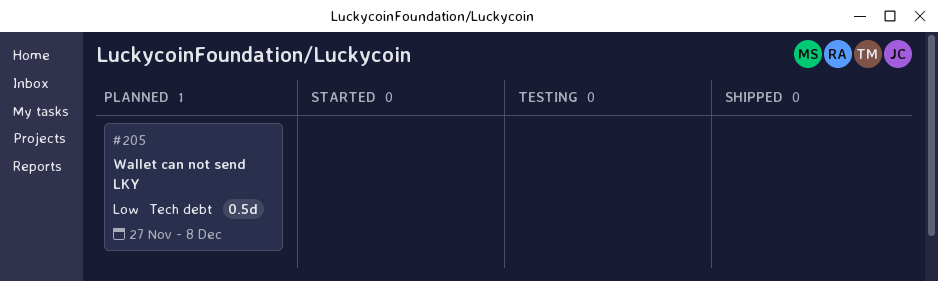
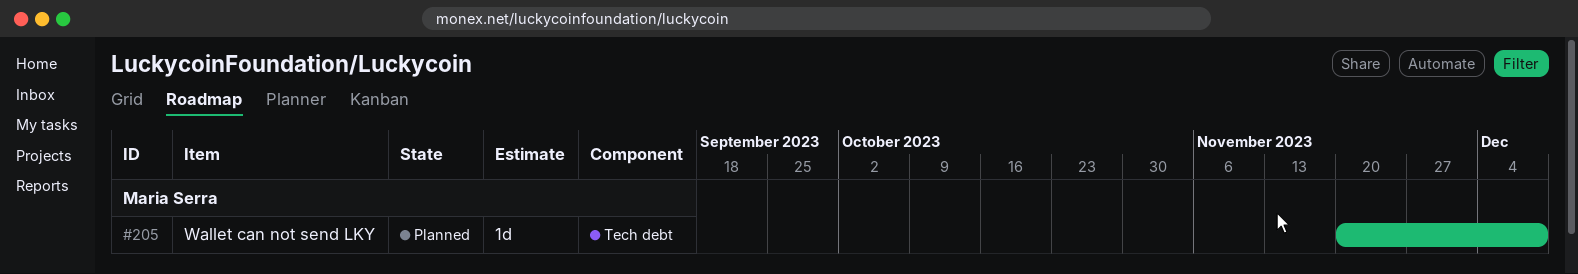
#205, estimate: 0.5d -> 1d
#205, start: Nov 27 -> Nov 20

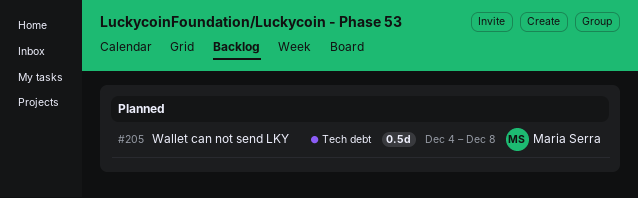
#205, estimate: 1d -> 0.5d
#205, start: Nov 20 -> Dec 4

